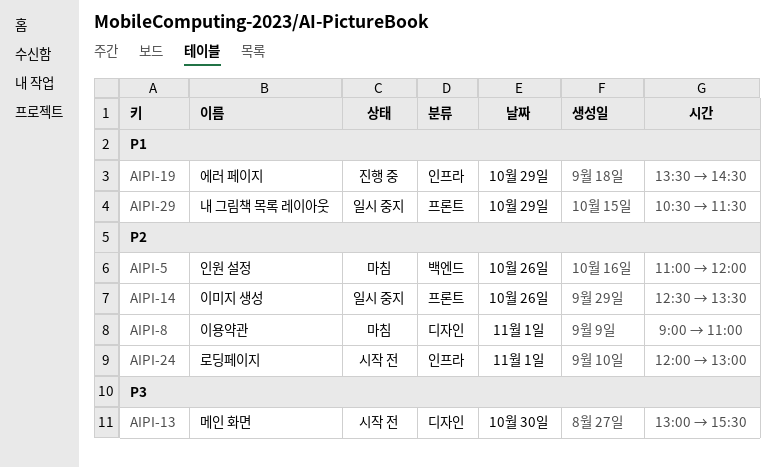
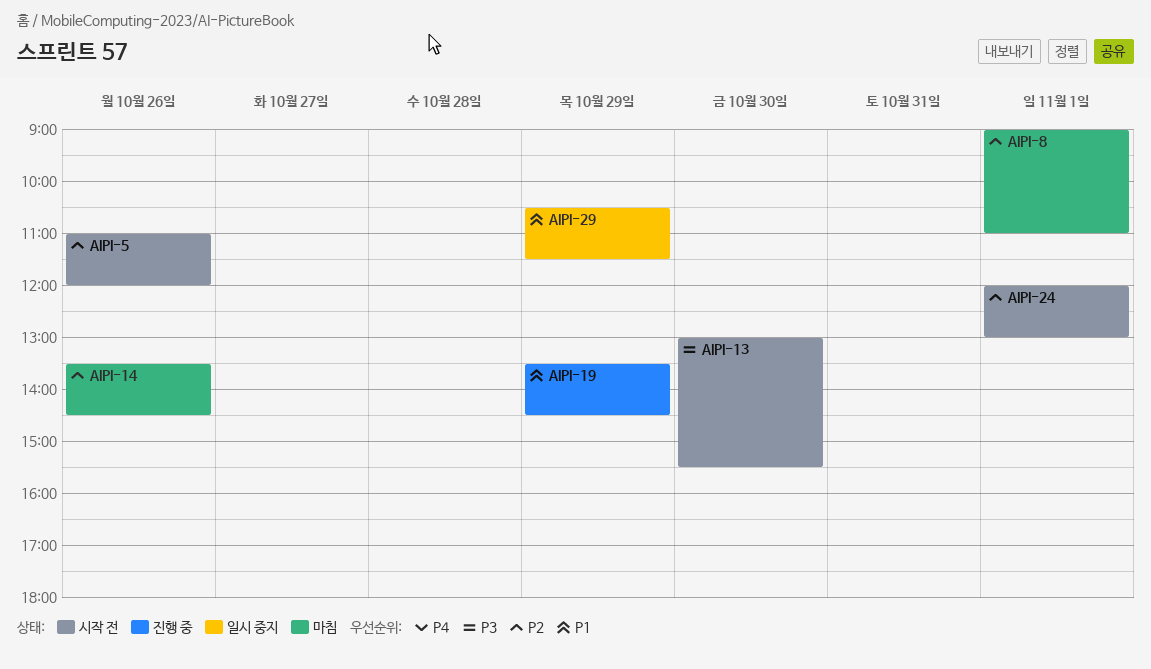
AIPI-5, status: 마침 -> 시작 전
AIPI-14, status: 일시 중지 -> 마침
AIPI-14, begins: 12:30 -> 13:30
AIPI-14, ends: 13:30 -> 14:30

